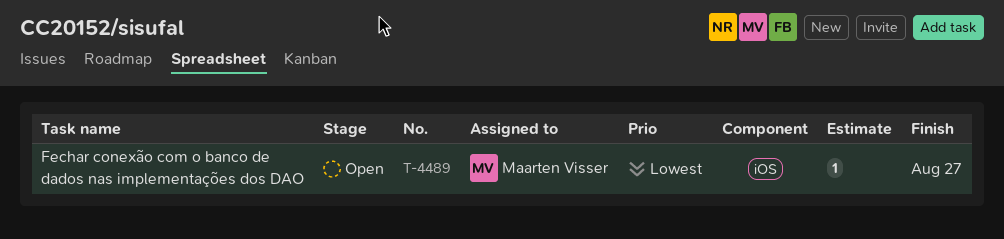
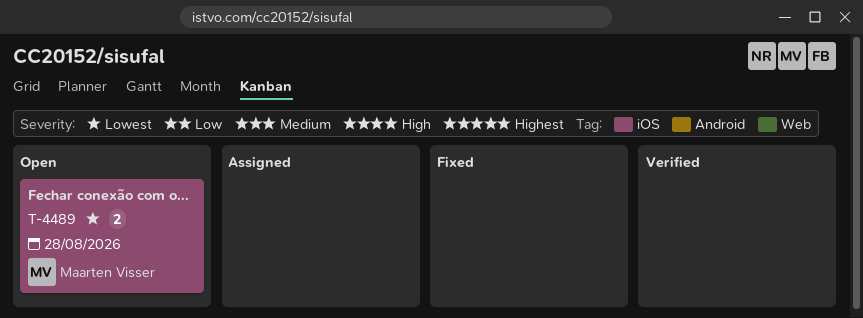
T-4489, estimate: 1 -> 2
T-4489, due: Aug 27 -> Aug 28

